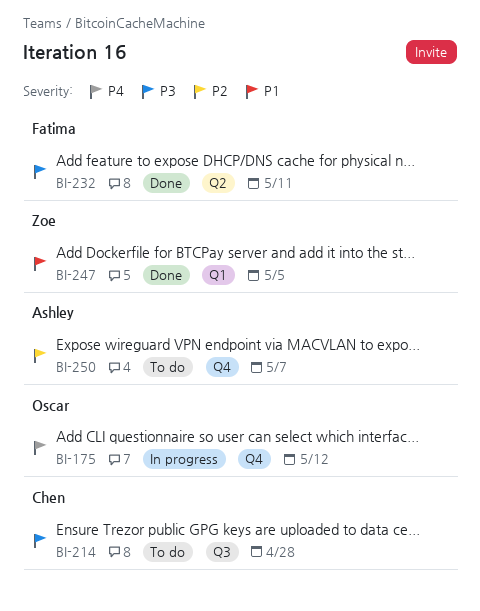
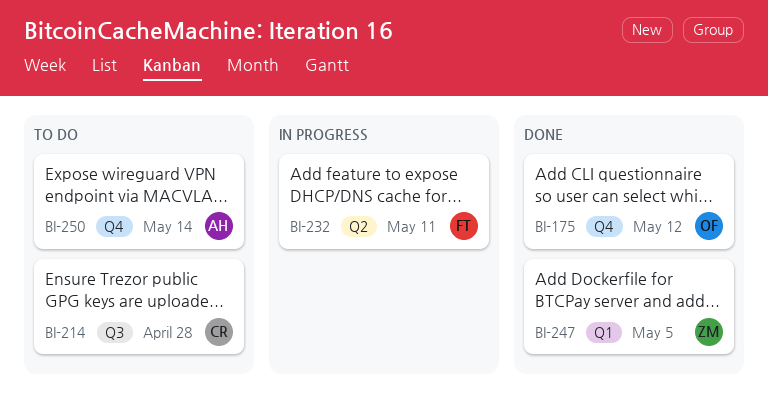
BI-175, status: In progress -> Done
BI-232, status: Done -> In progress
BI-250, due: May 7 -> May 14

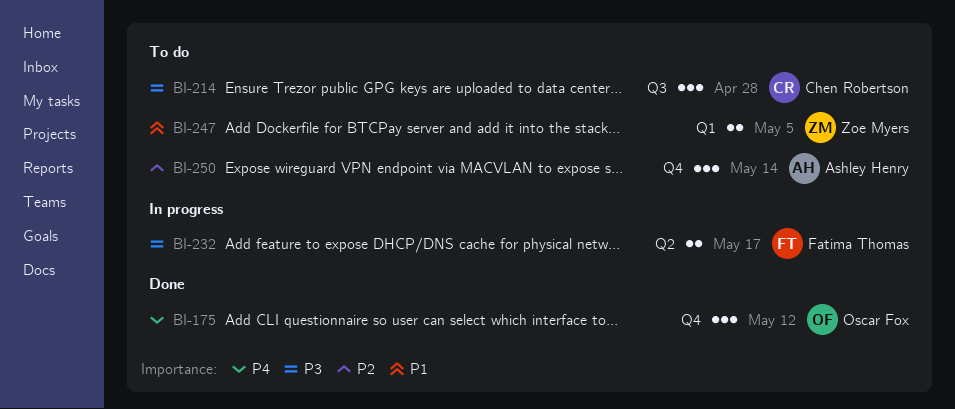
BI-232, due: May 11 -> May 17
BI-247, status: Done -> To do

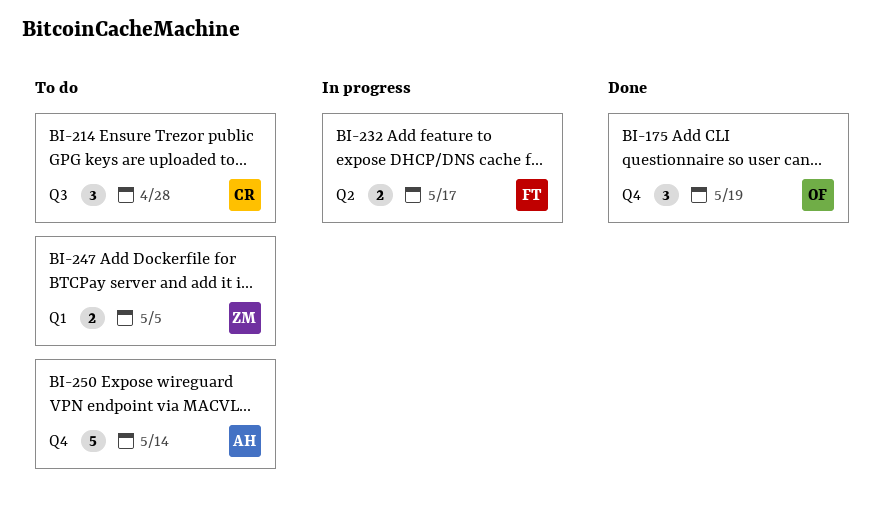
BI-175, due: May 12 -> May 19
BI-250, estimate: 3 -> 5

